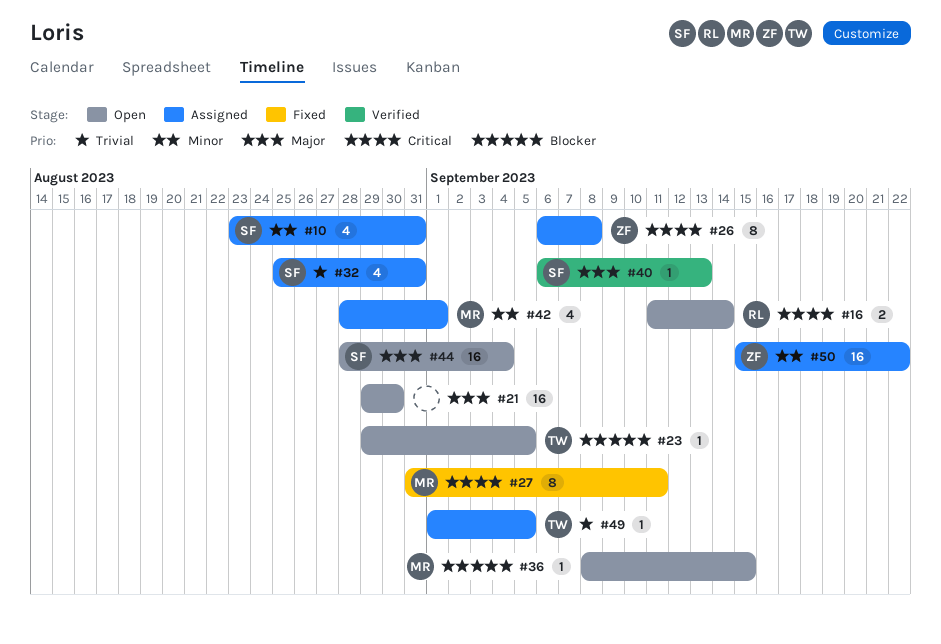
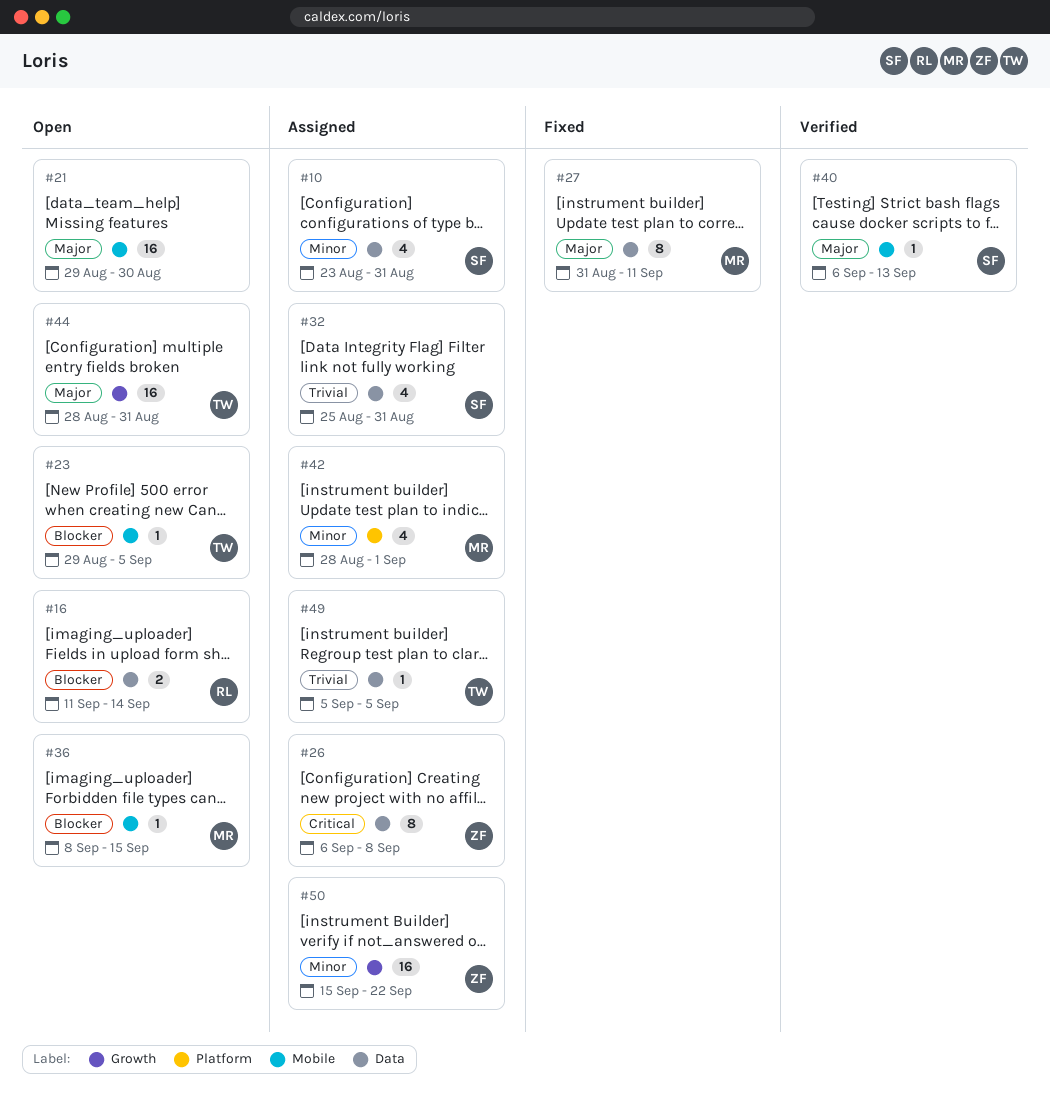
#16, priority: Critical -> Blocker
#27, priority: Critical -> Major
#44, owner: SF -> TW
#44, due: Sep 4 -> Aug 31
#49, start: Sep 1 -> Sep 5

